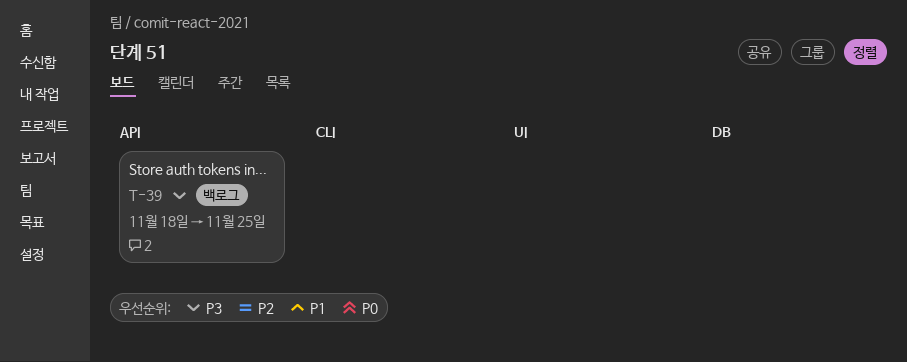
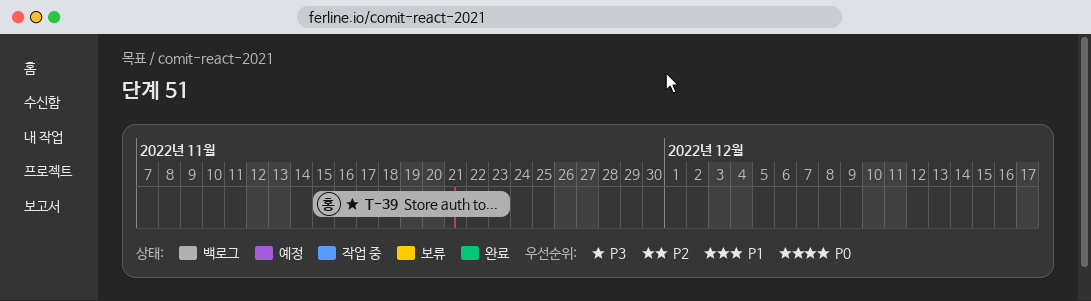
T-39, start: Nov 18 -> Nov 15
T-39, due: Nov 25 -> Nov 23

